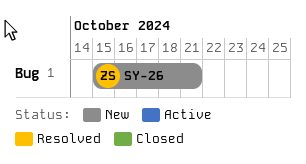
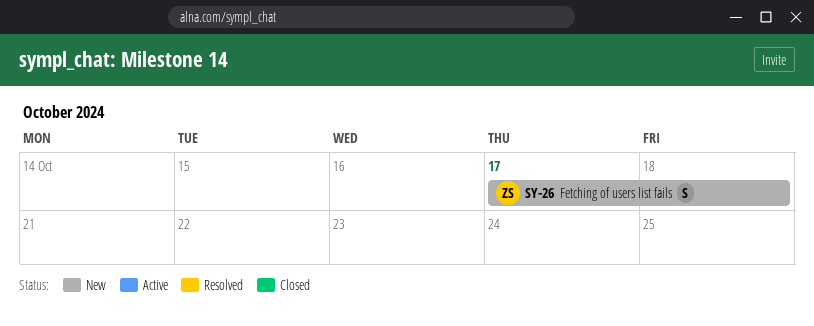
SY-26, start: Oct 15 -> Oct 17
SY-26, due: Oct 21 -> Oct 18

